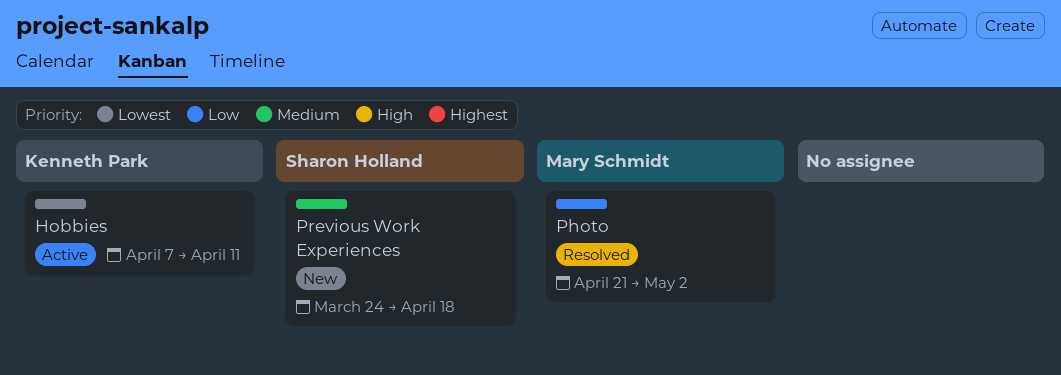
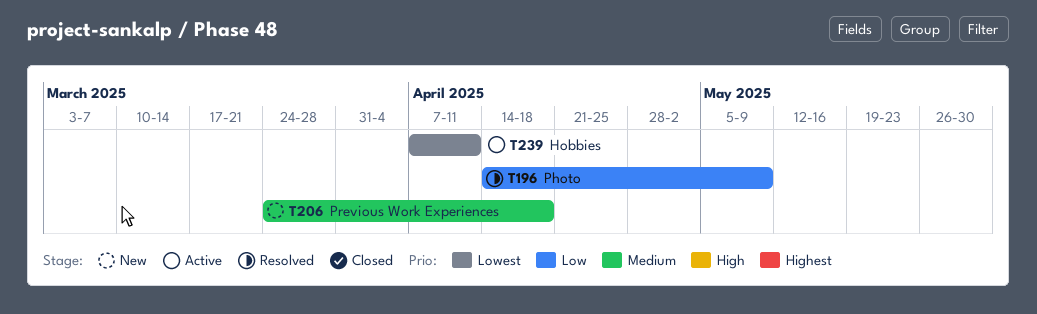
Photo, start: Apr 21 -> Apr 14
Photo, due: May 2 -> May 9

